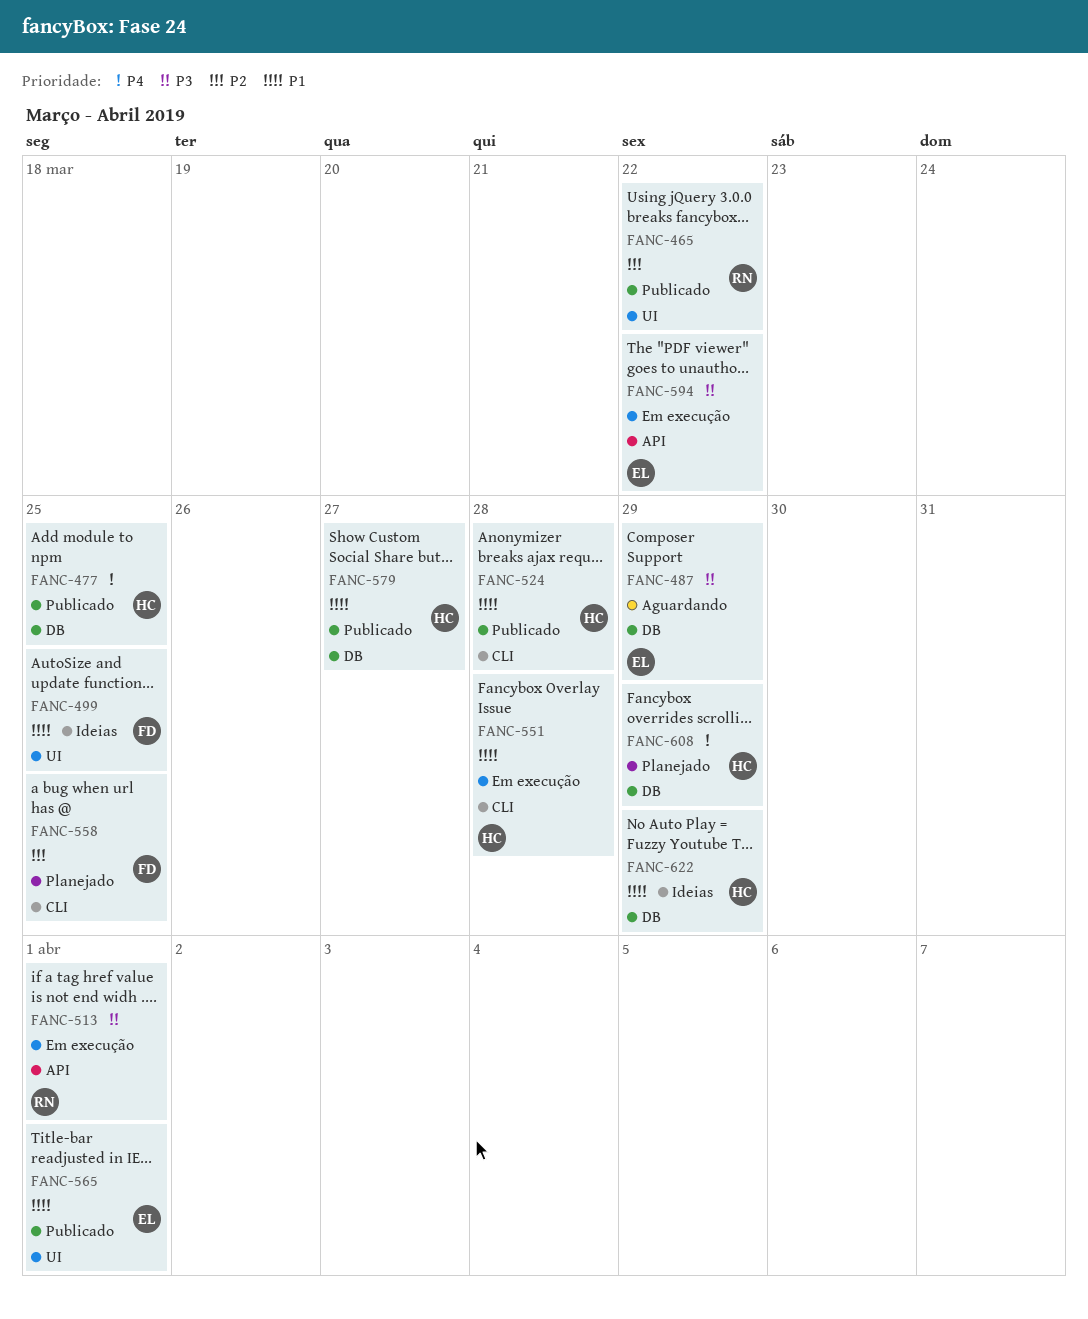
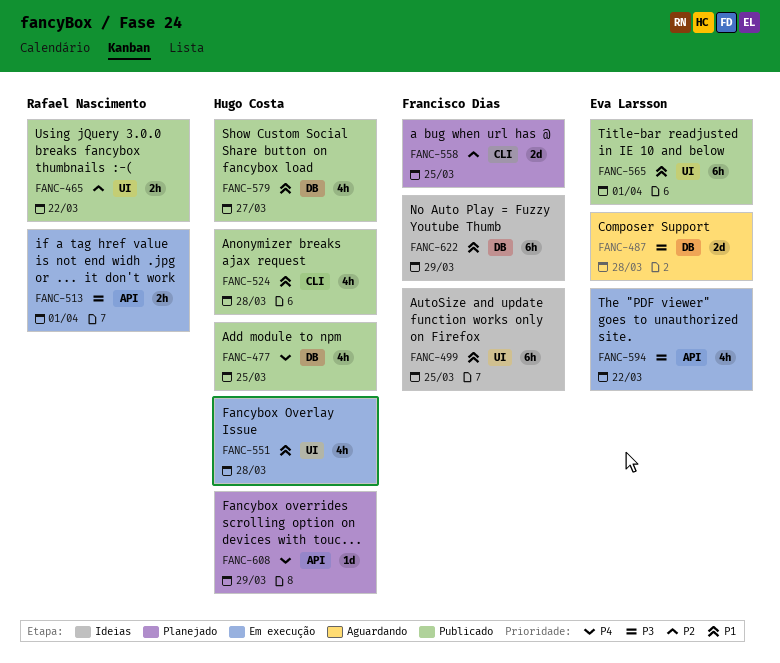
FANC-487, due: Mar 29 -> Mar 28
FANC-551, label: CLI -> UI
FANC-608, label: DB -> API
FANC-622, owner: Hugo Costa -> Francisco Dias

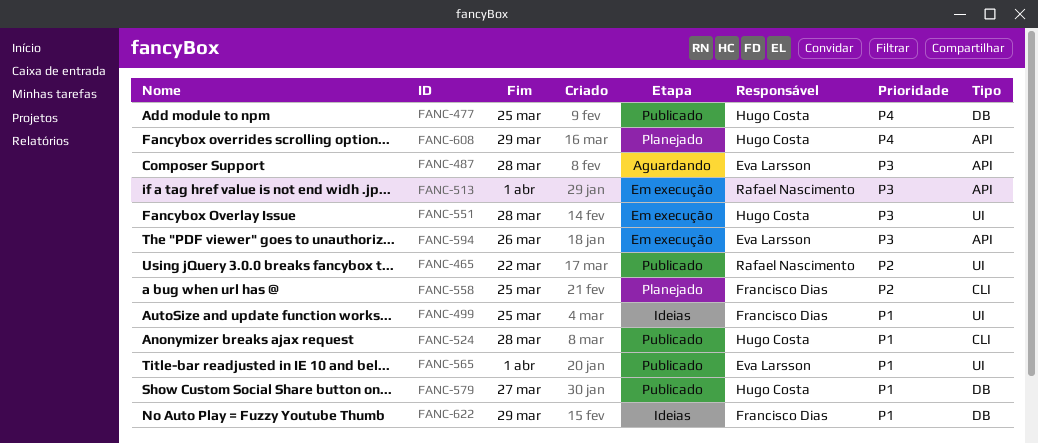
FANC-487, label: DB -> API
FANC-551, priority: P1 -> P3
FANC-594, due: Mar 22 -> Mar 26

